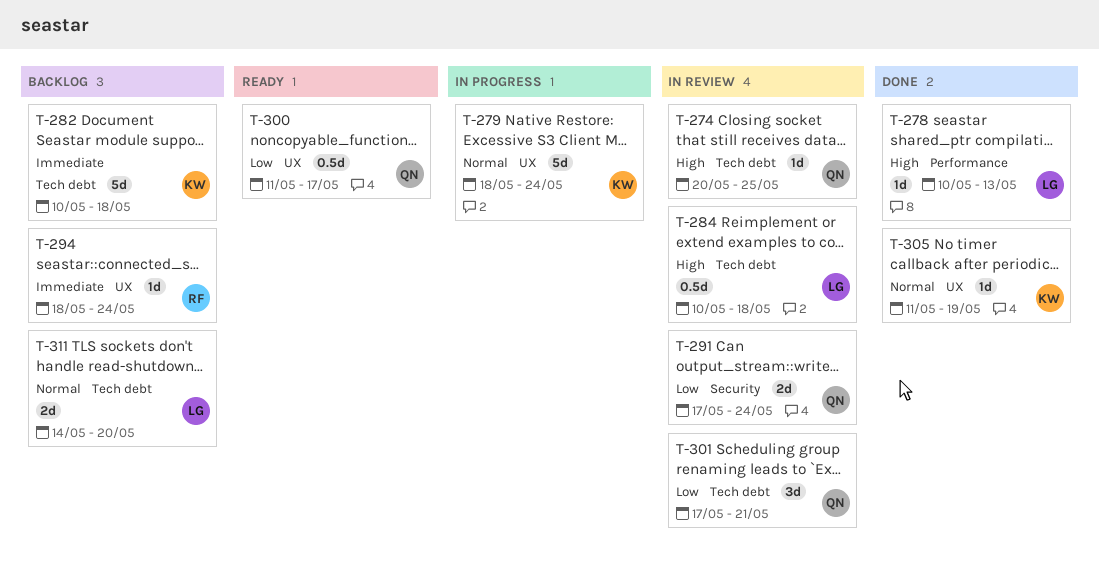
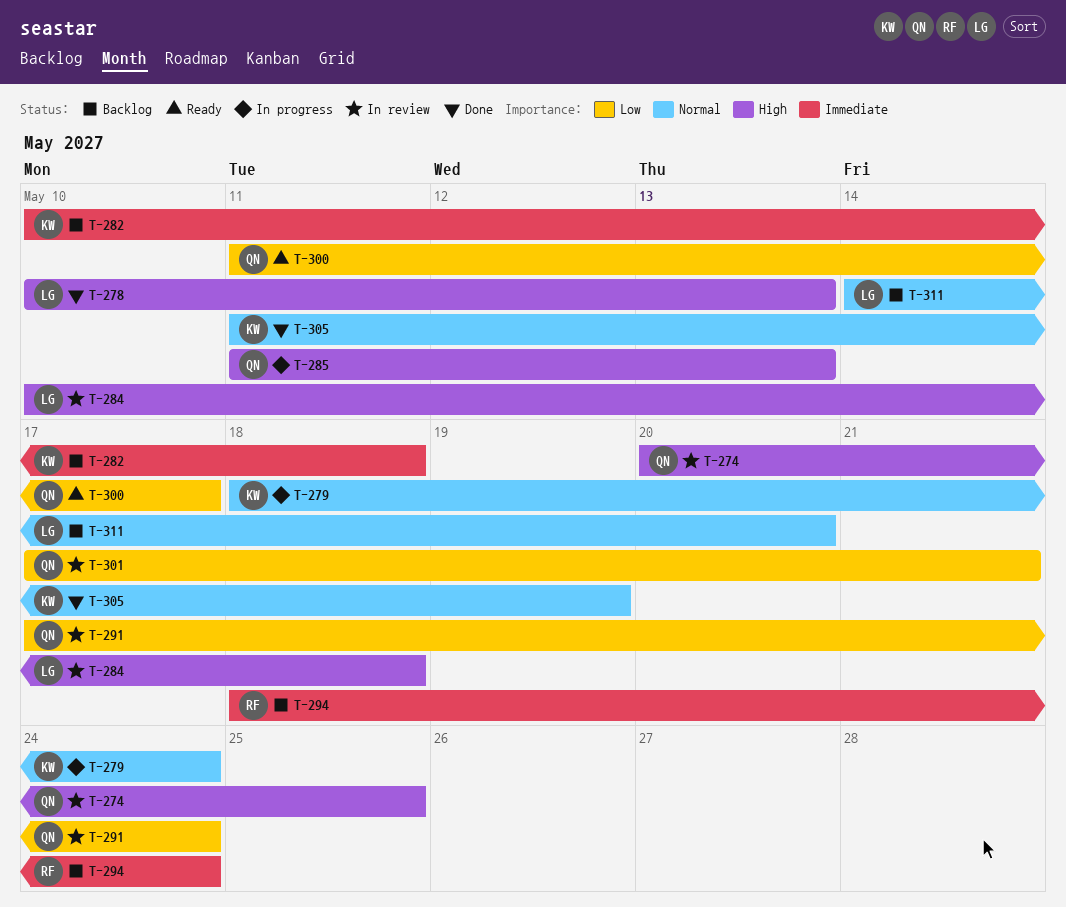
T-285: none -> present

